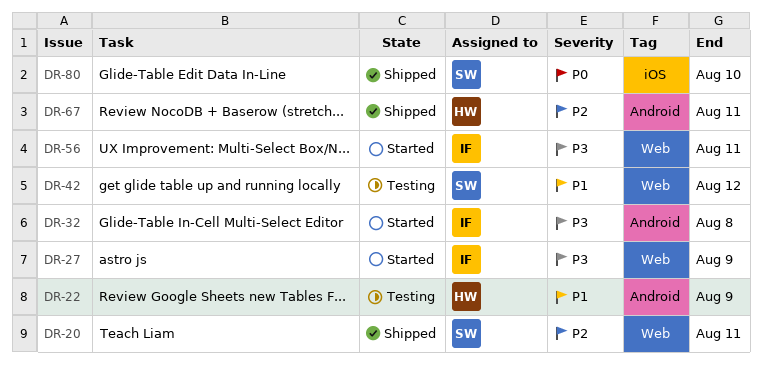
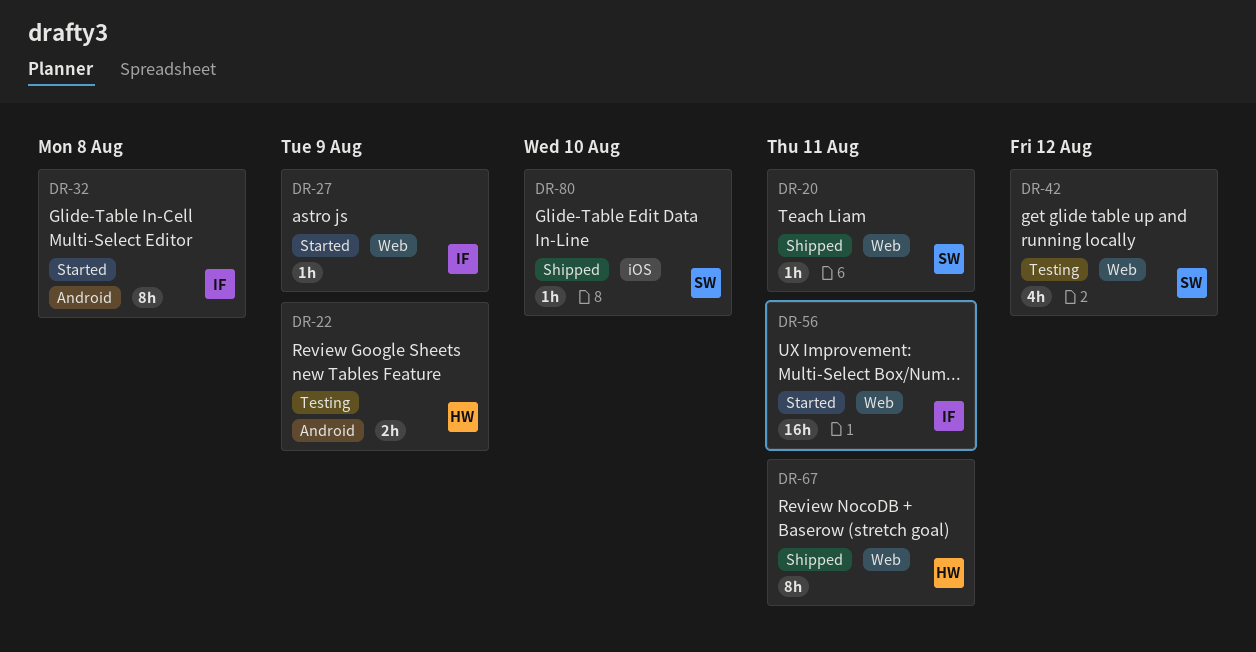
DR-67, label: Android -> Web

